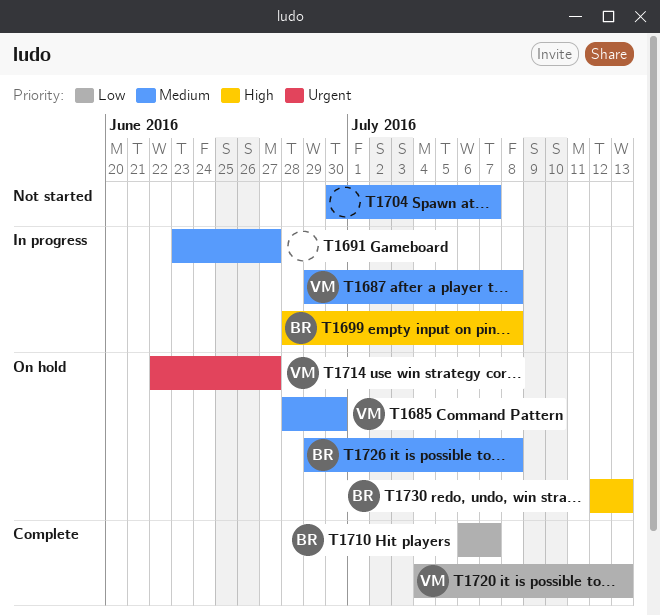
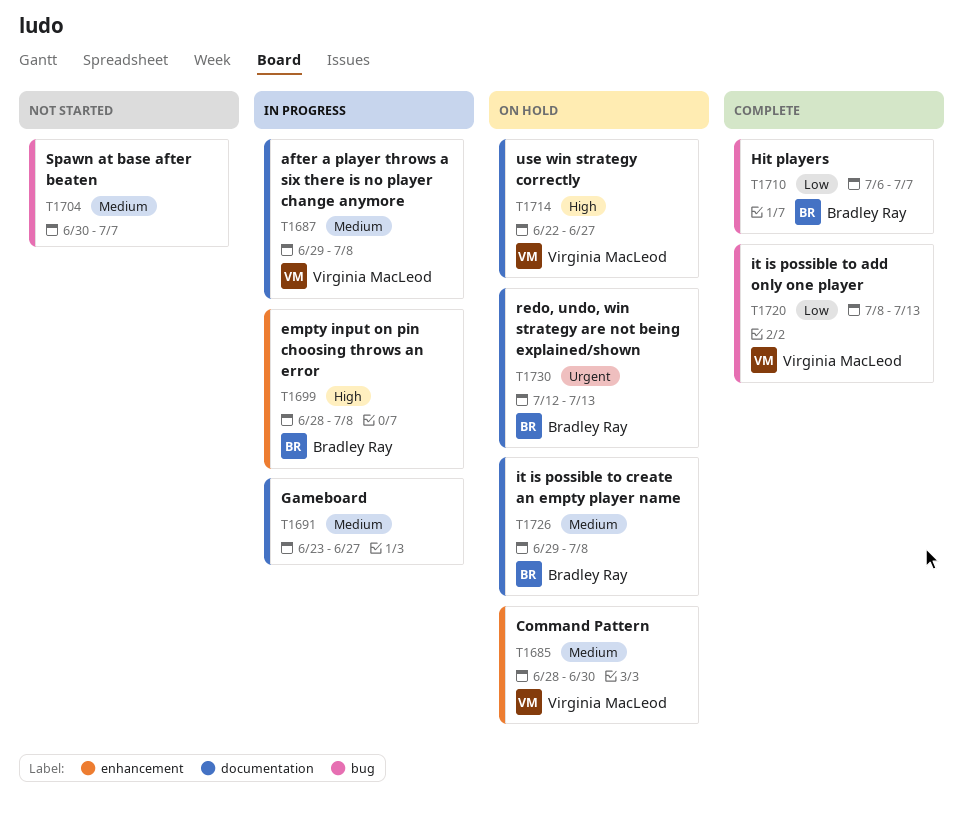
T1714, priority: Urgent -> High
T1720, start: Jul 4 -> Jul 8
T1730, priority: High -> Urgent

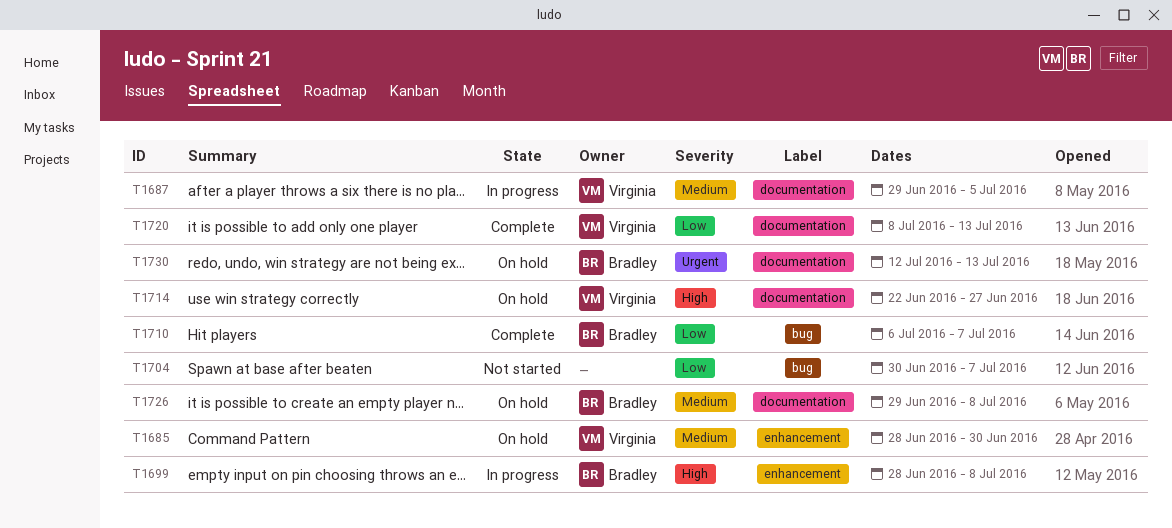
T1687, due: Jul 8 -> Jul 5
T1691: present -> none
T1704, priority: Medium -> Low
T1720, label: bug -> documentation

